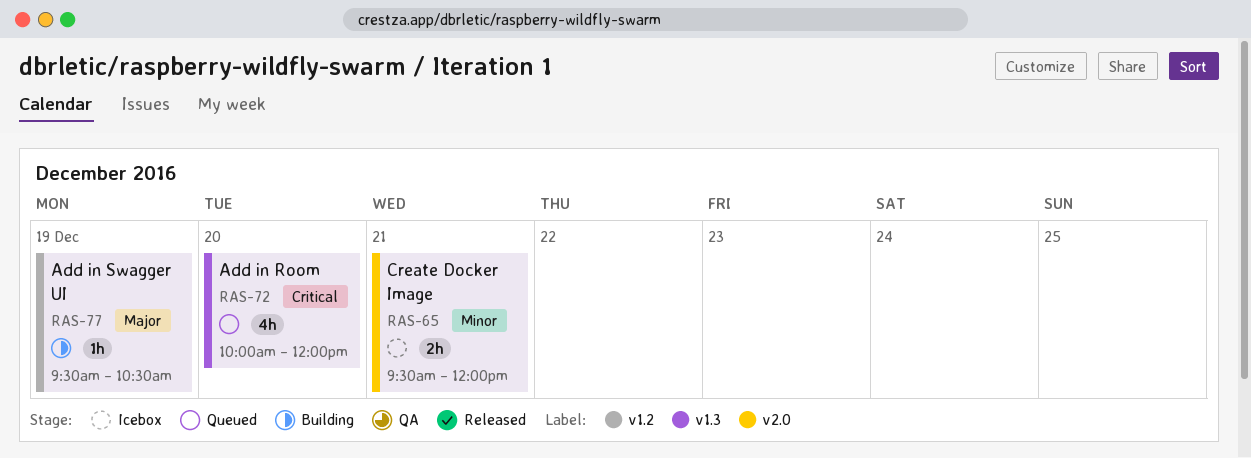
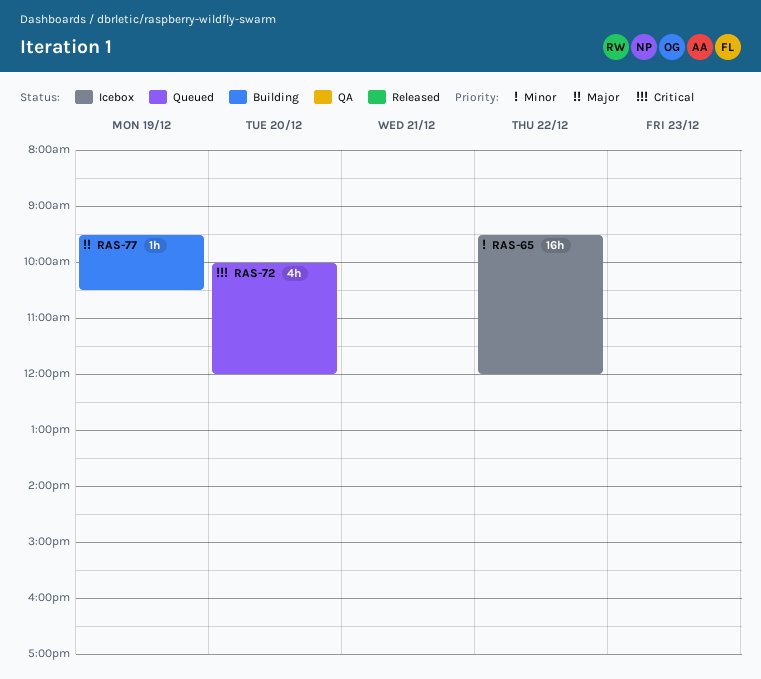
RAS-65, estimate: 2h -> 16h
RAS-65, day: Dec 21 -> Dec 22

